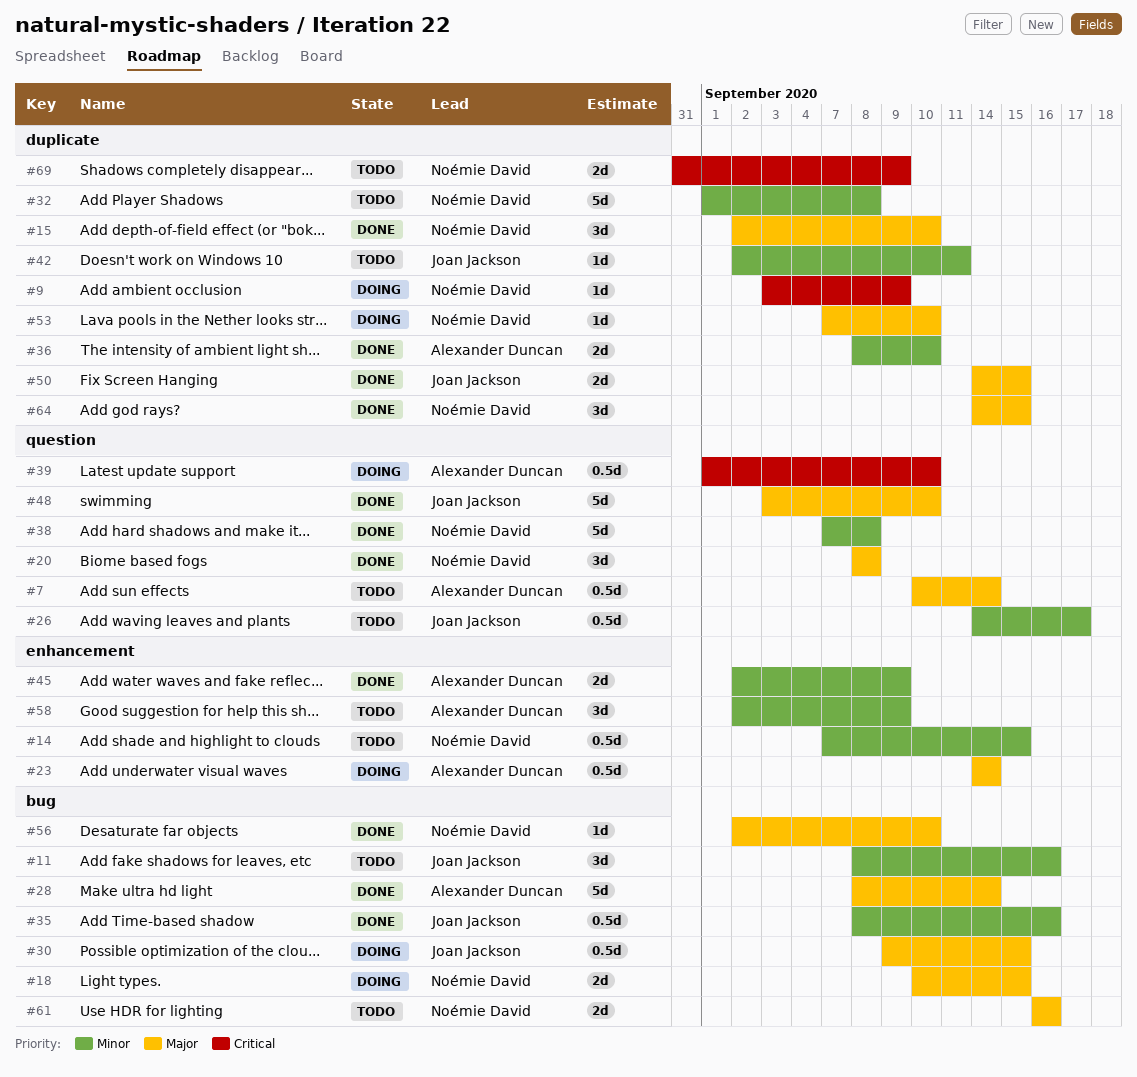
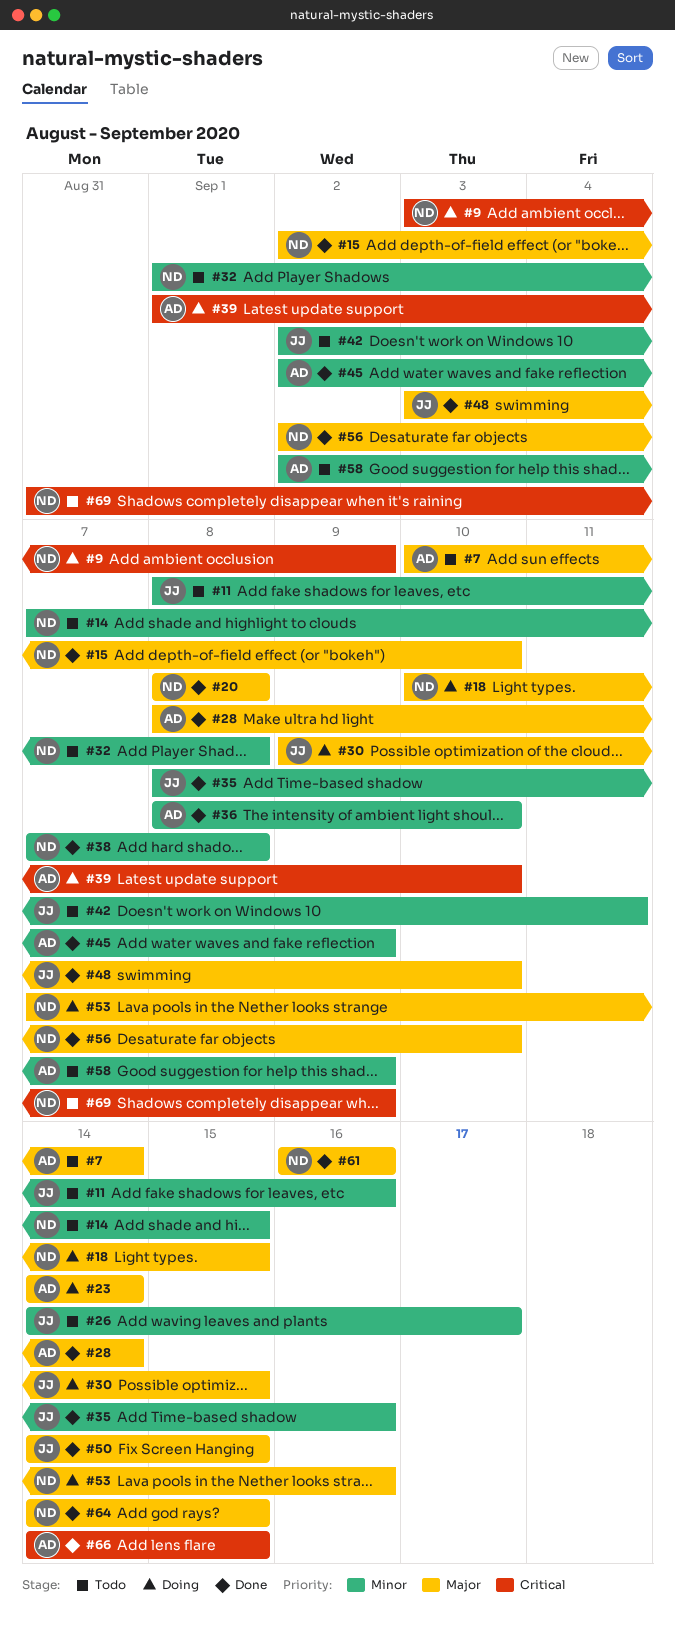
#53, due: Sep 10 -> Sep 16
#61, status: Todo -> Done
#66: none -> present

